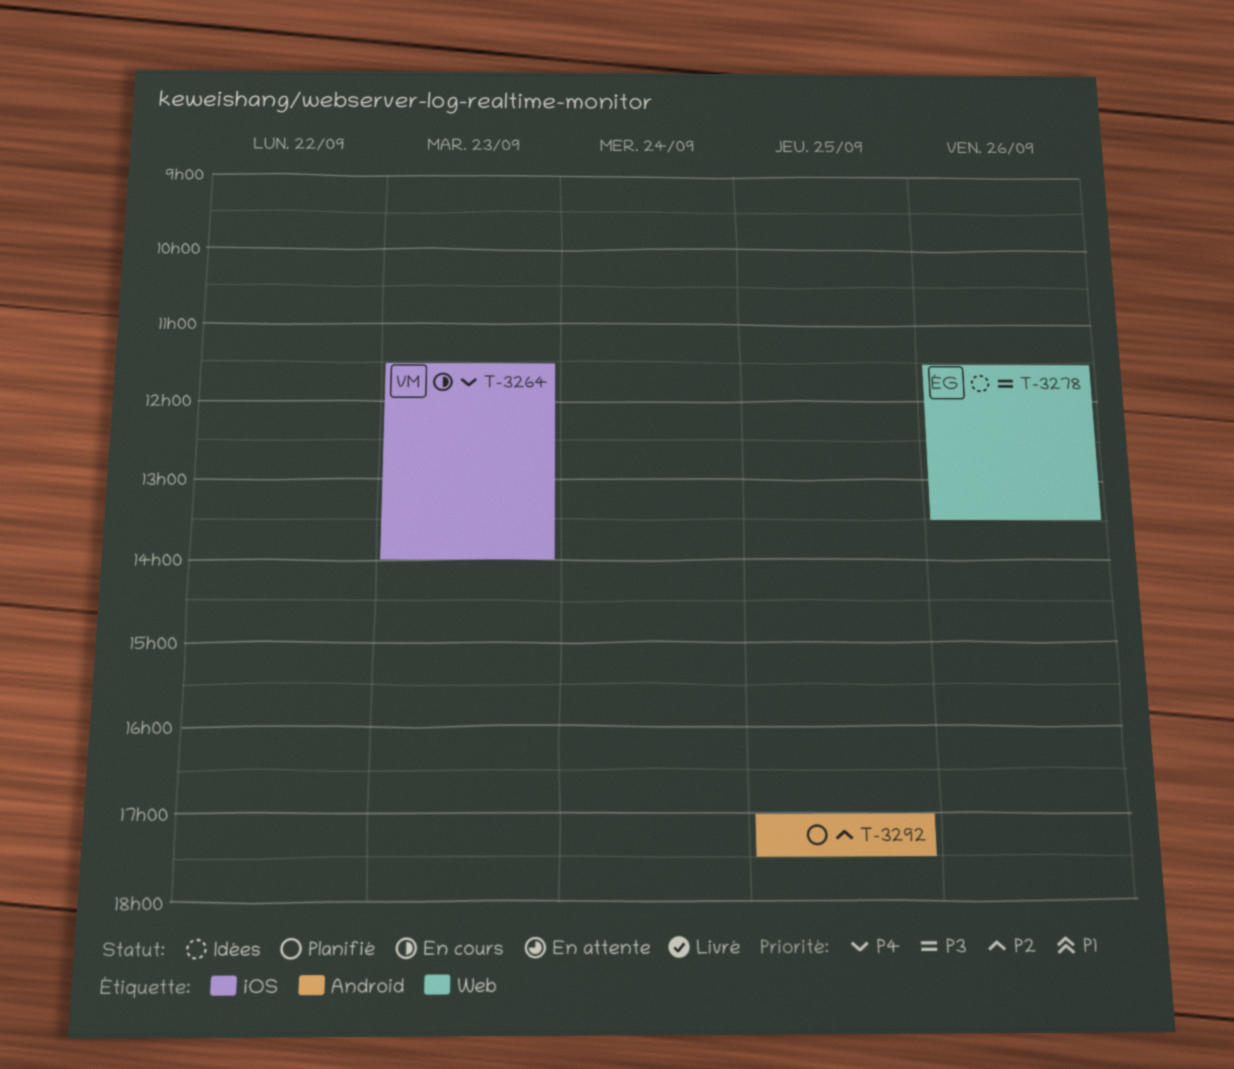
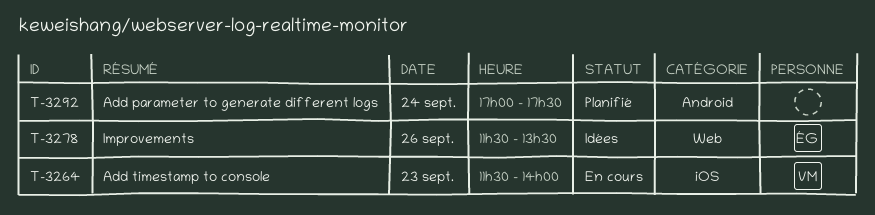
T-3292, day: Sep 25 -> Sep 24

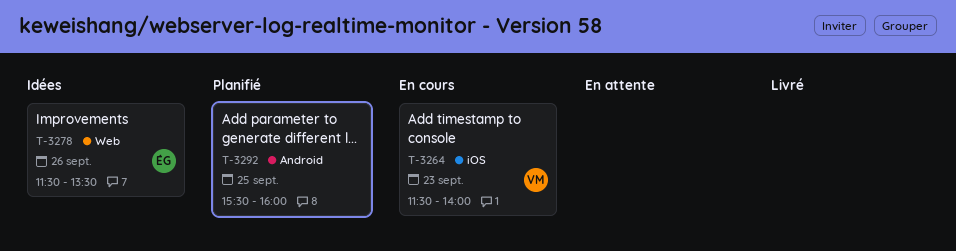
T-3292, day: Sep 24 -> Sep 25
T-3292, begins: 17:00 -> 15:30
T-3292, ends: 17:30 -> 16:00

